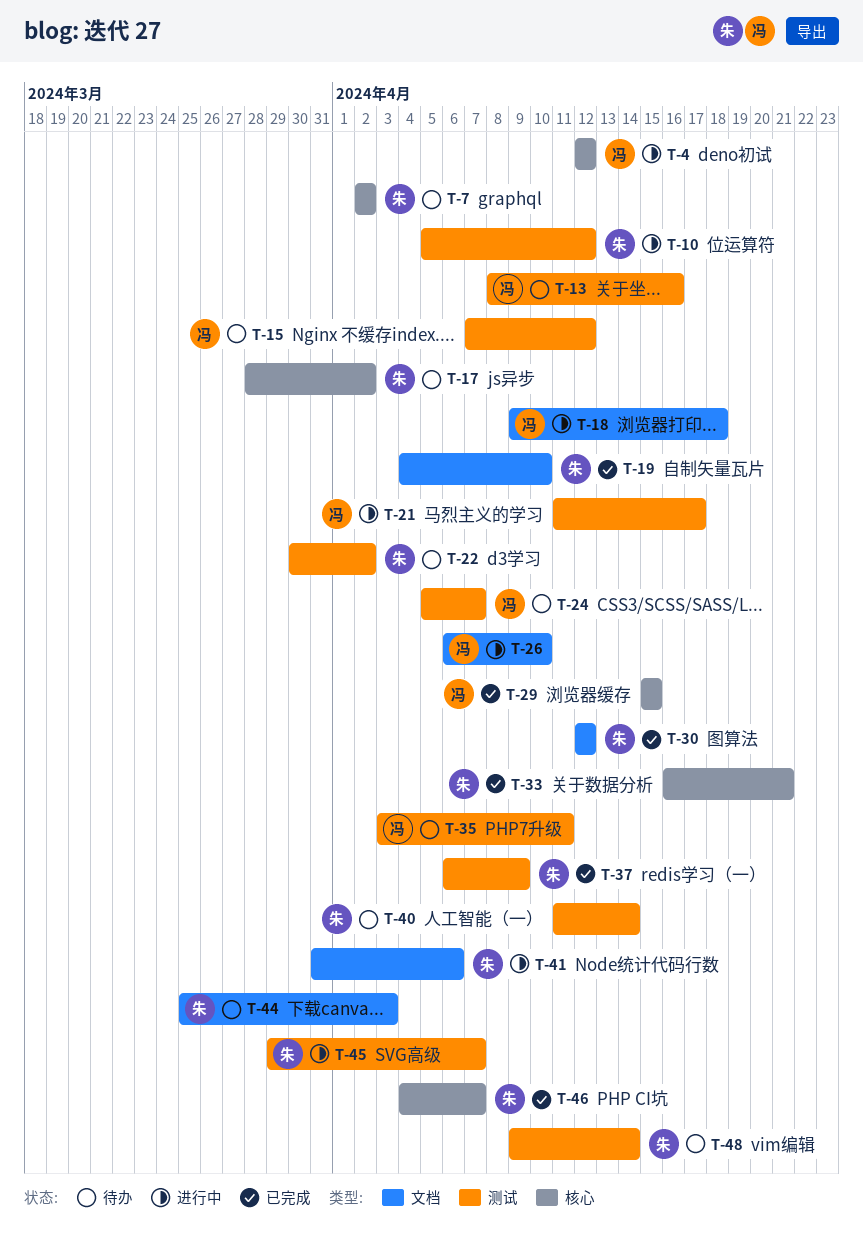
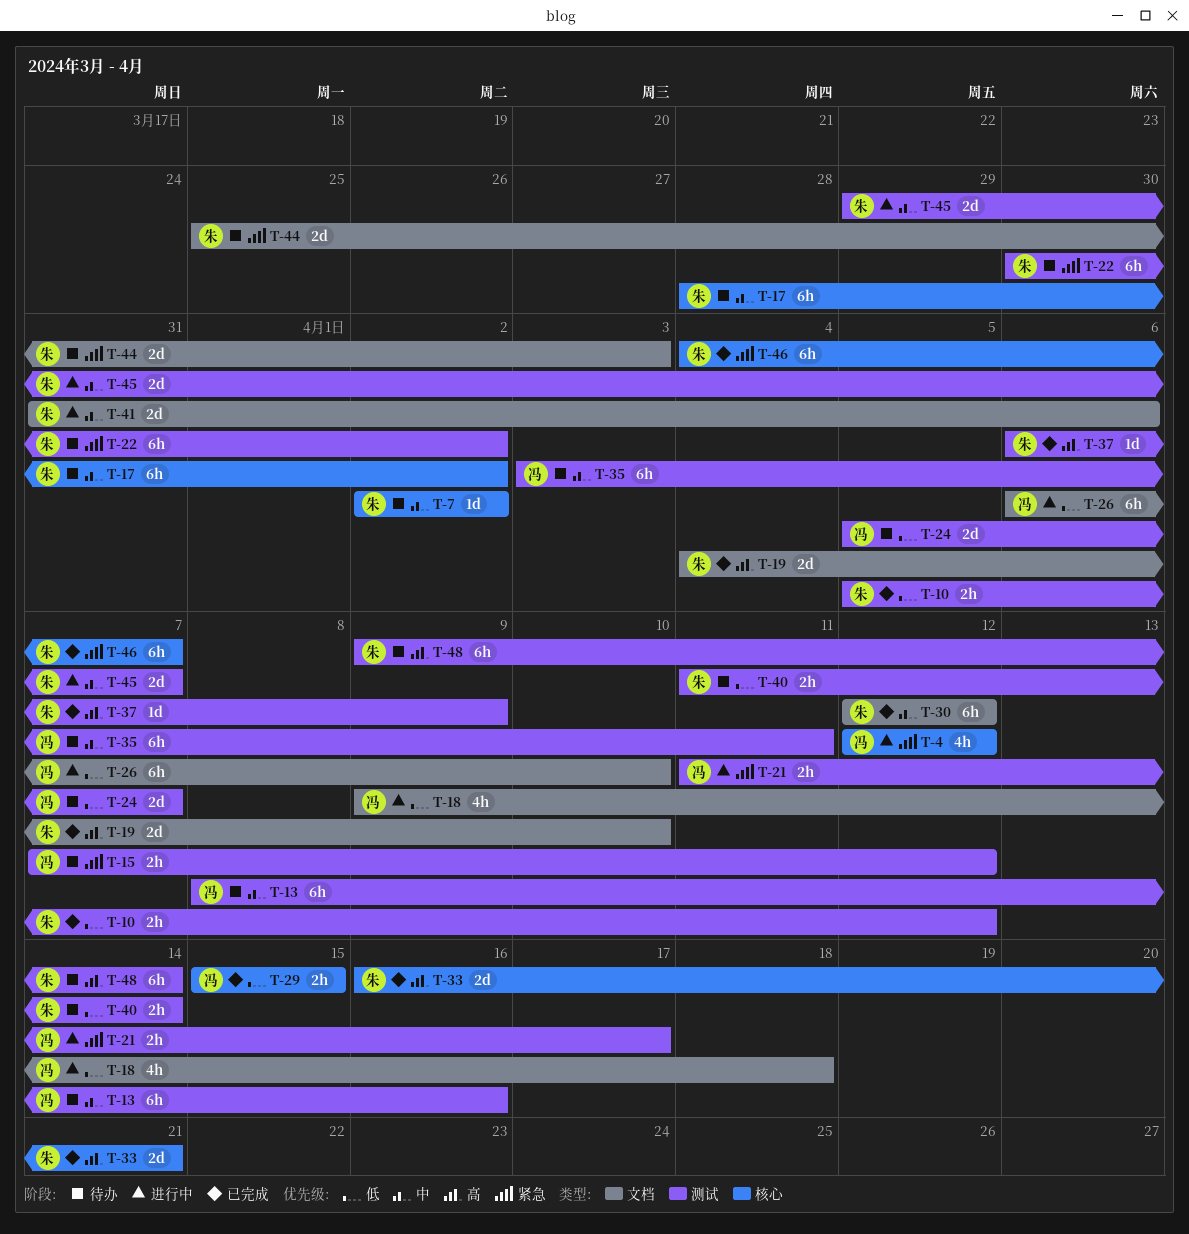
T-10, status: 进行中 -> 已完成

